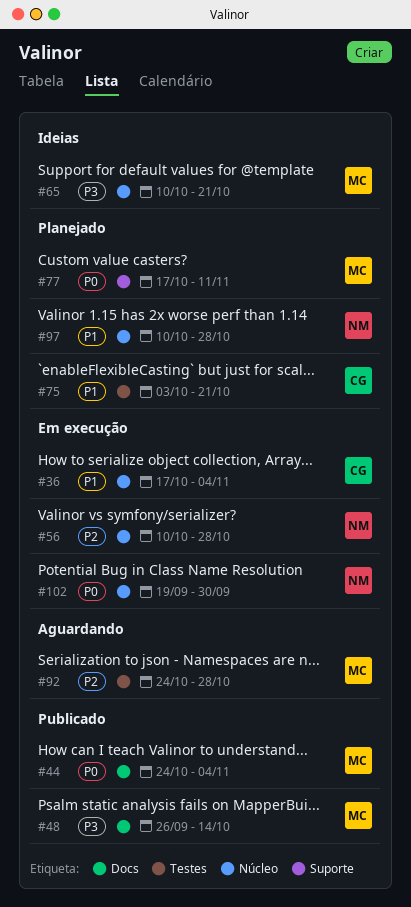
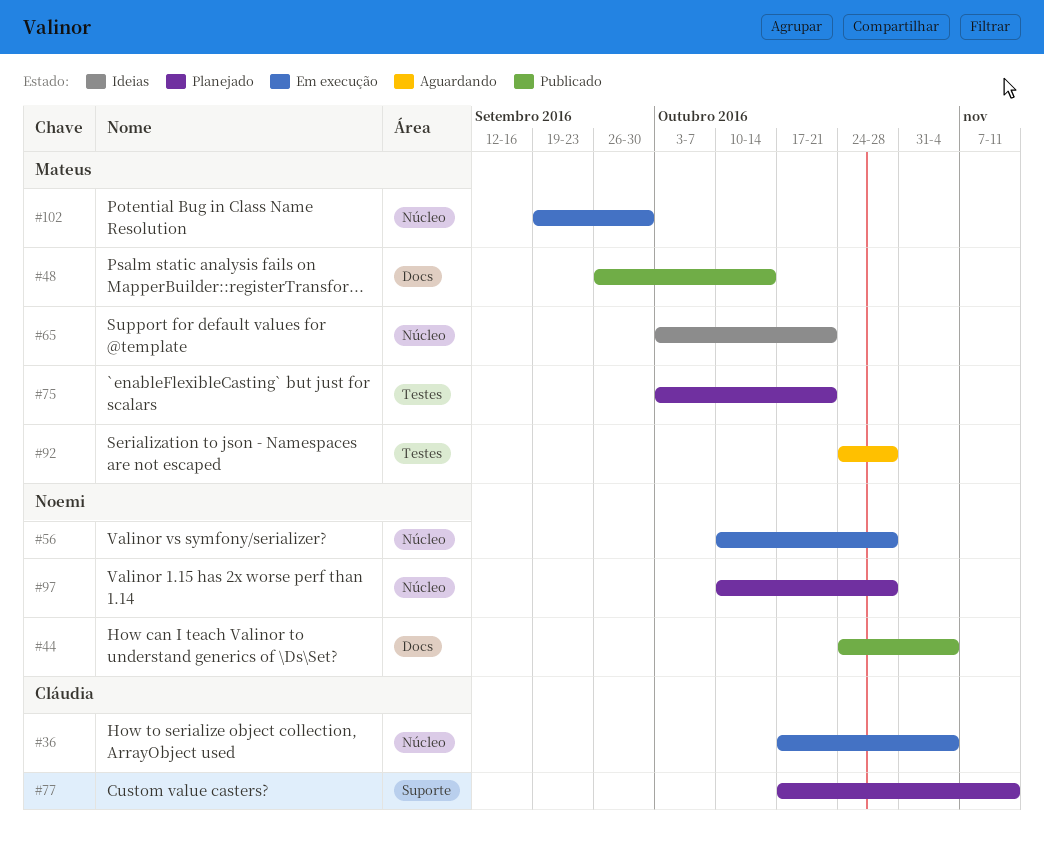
#44, owner: Mateus -> Noemi
#65, start: Oct 10 -> Oct 3
#75, owner: Cláudia -> Mateus
#77, owner: Mateus -> Cláudia
#102, owner: Noemi -> Mateus

